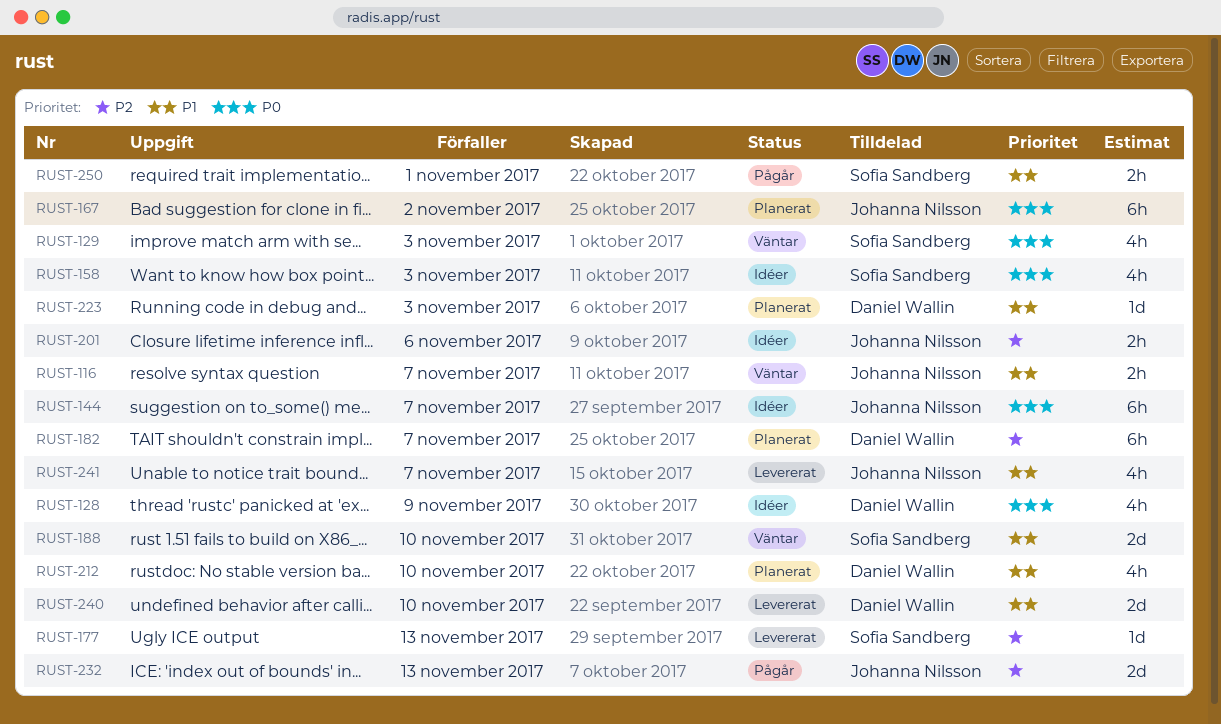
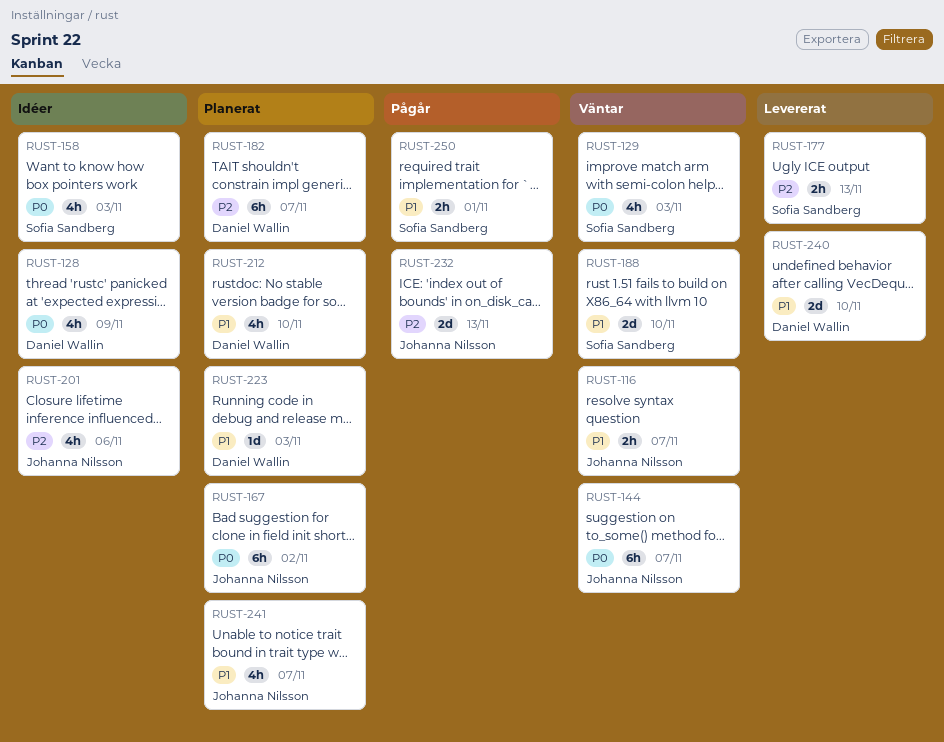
RUST-144, status: Idéer -> Väntar
RUST-177, estimate: 1d -> 2h
RUST-201, estimate: 2h -> 4h
RUST-241, status: Levererat -> Planerat

